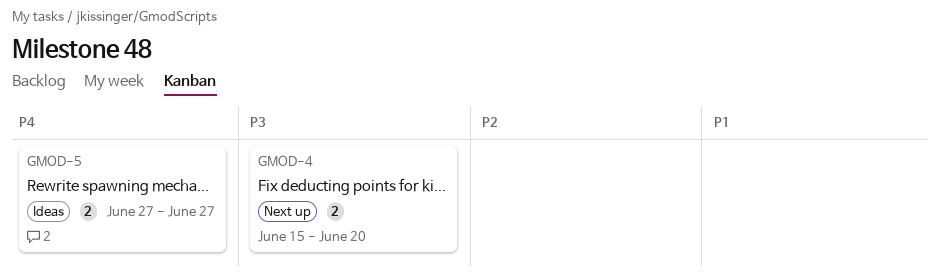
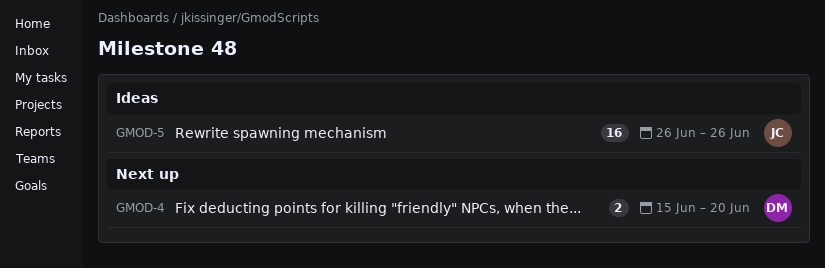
GMOD-5, estimate: 2 -> 16
GMOD-5, start: Jun 27 -> Jun 26
GMOD-5, due: Jun 27 -> Jun 26

